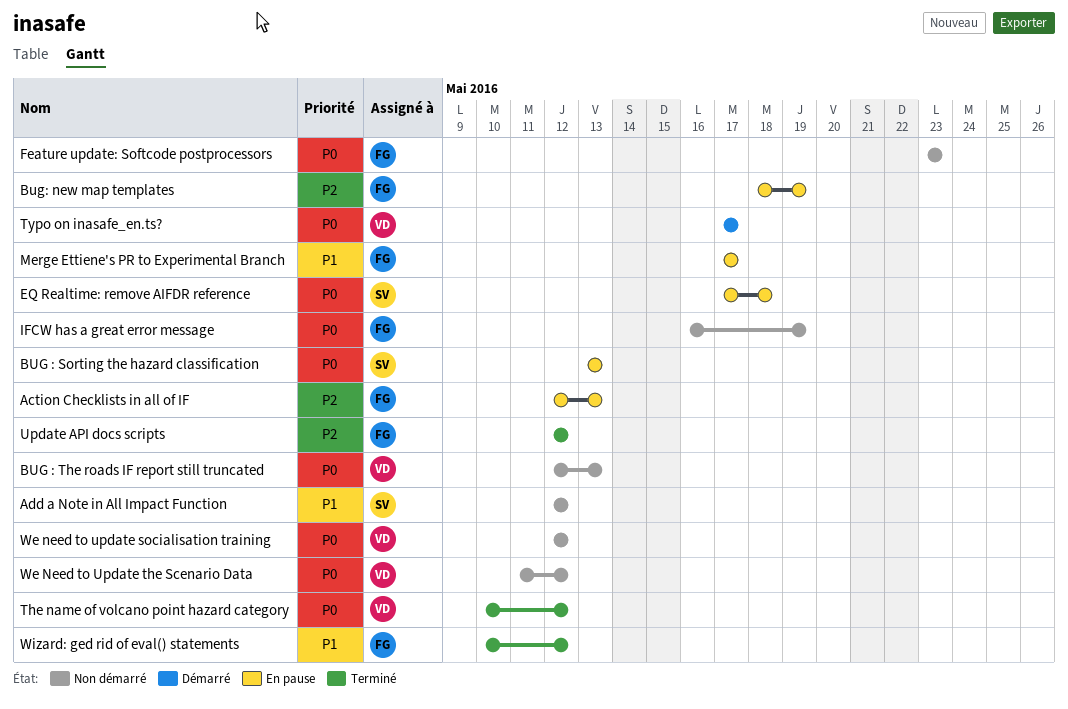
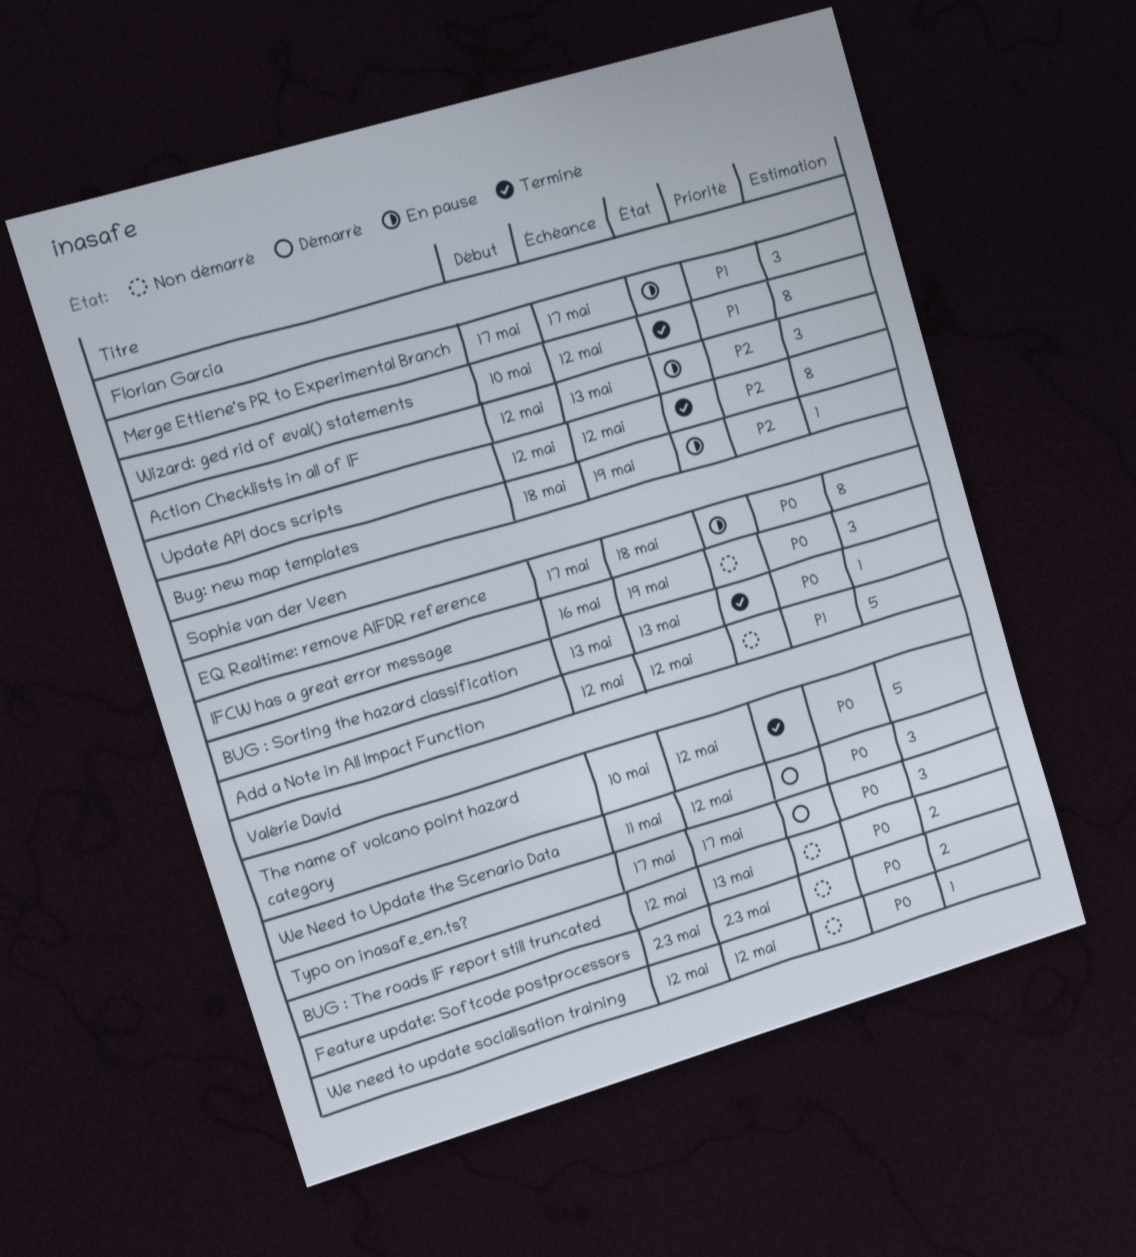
BUG : Sorting the hazard classification, status: En pause -> Terminé
Feature update: Softcode postprocessors, owner: Florian Garcia -> Valérie David
IFCW has a great error message, owner: Florian Garcia -> Sophie van der Veen
We Need to Update the Scenario Data, status: Non démarré -> Démarré

